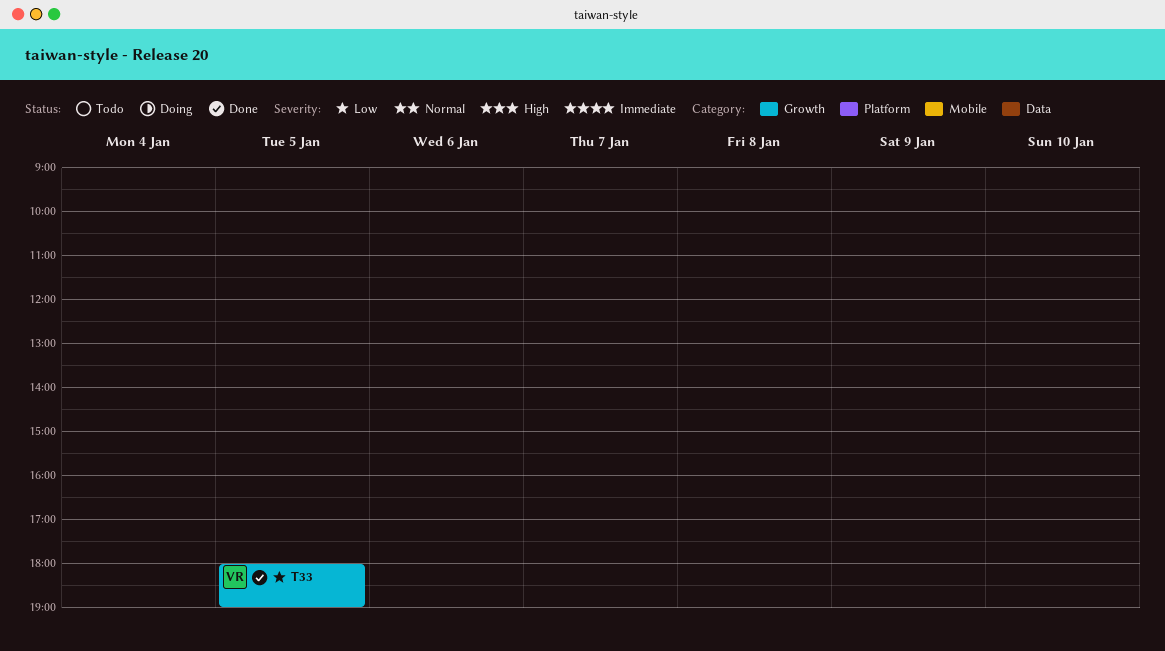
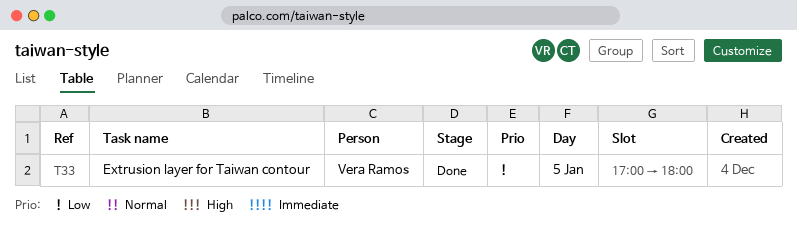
T33, begins: 18:00 -> 17:00
T33, ends: 19:00 -> 18:00

